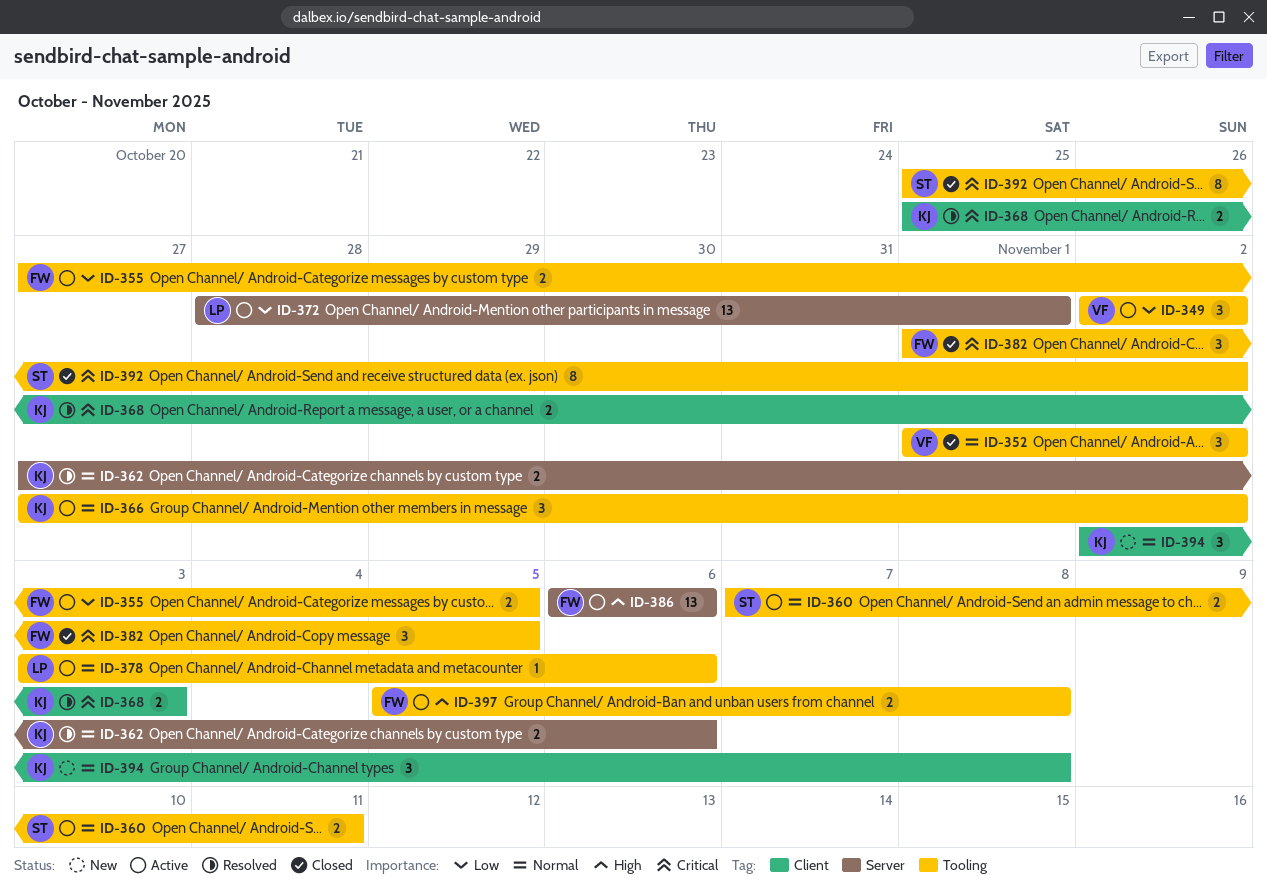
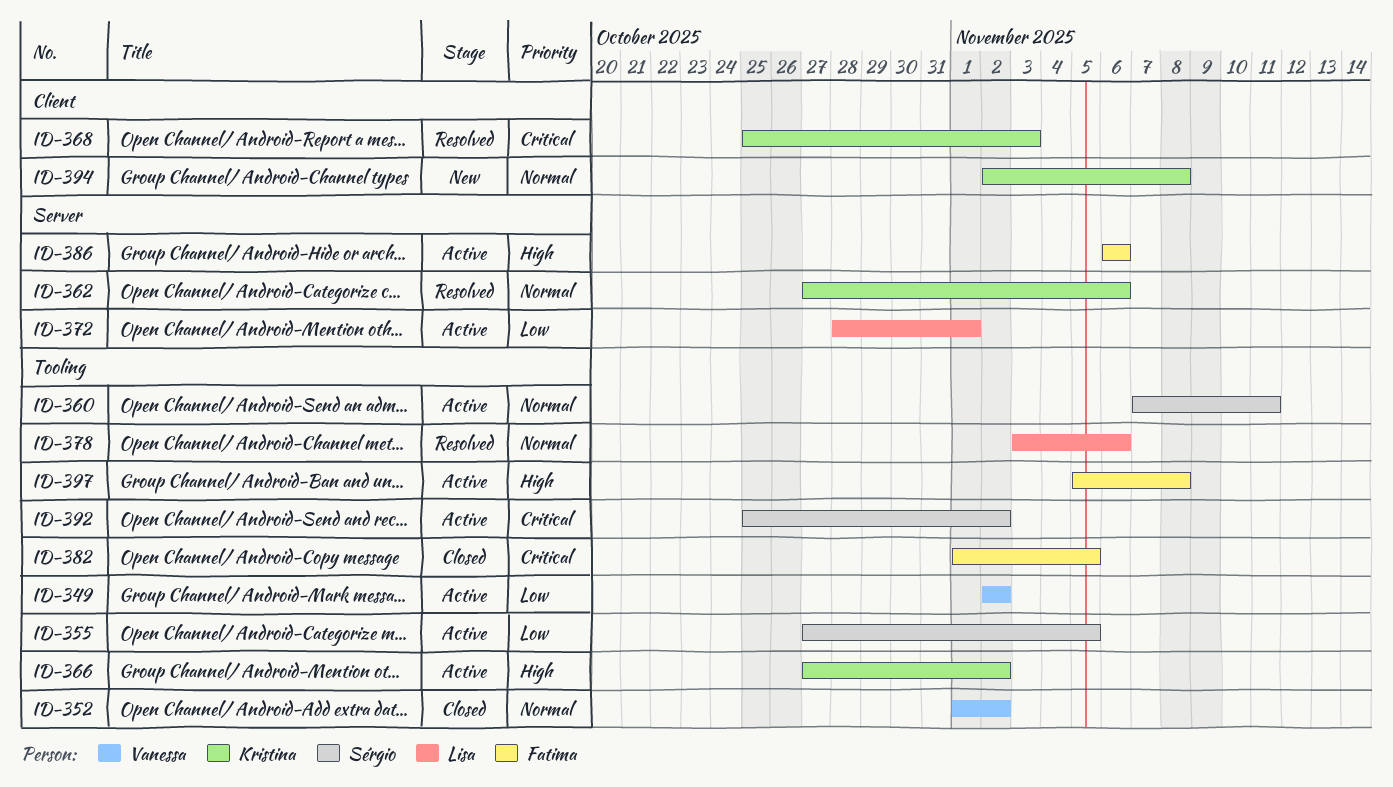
ID-355, owner: Fatima -> Sérgio
ID-366, priority: Normal -> High
ID-378, status: Active -> Resolved
ID-392, status: Closed -> Active

